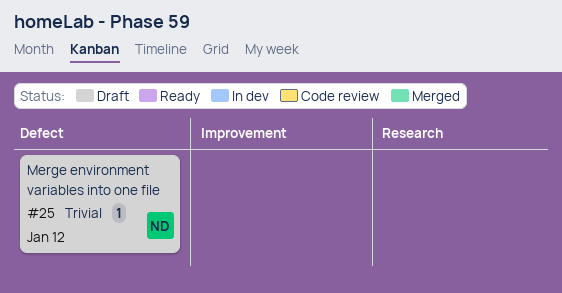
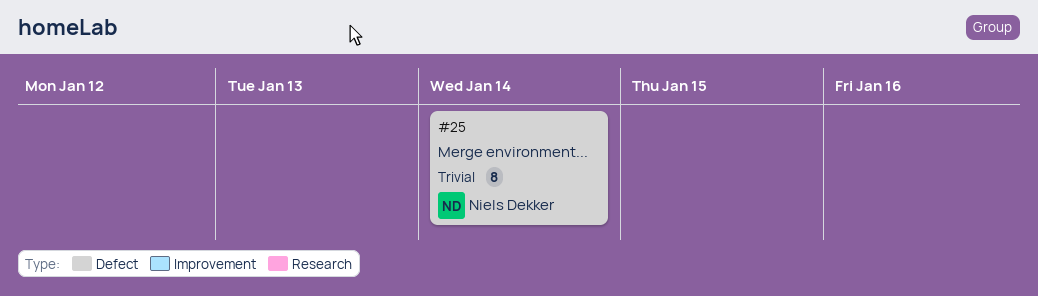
#25, estimate: 1 -> 8
#25, due: Jan 12 -> Jan 14

